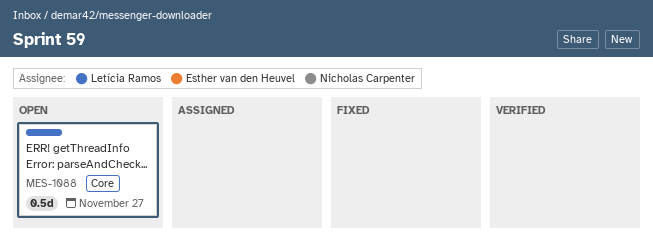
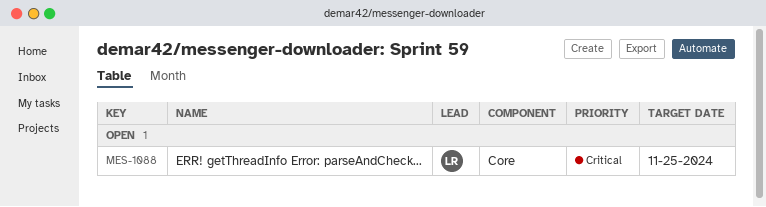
MES-1088, due: Nov 27 -> Nov 25

